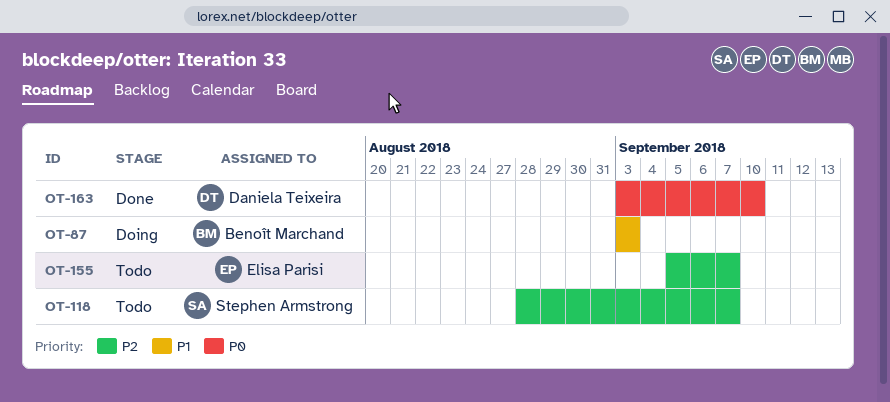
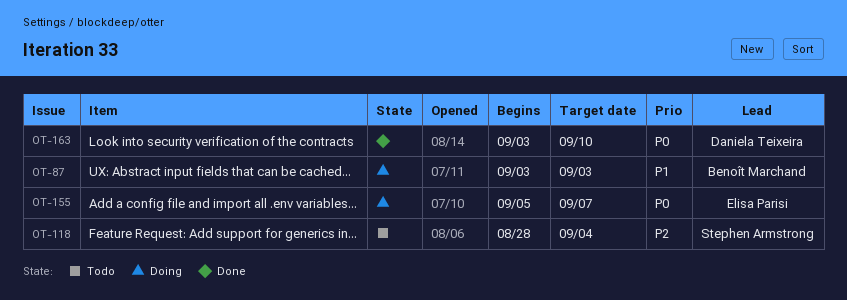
OT-118, due: Sep 7 -> Sep 4
OT-155, status: Todo -> Doing
OT-155, priority: P2 -> P0

